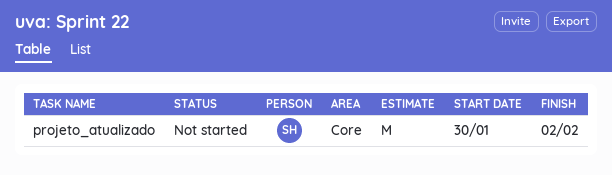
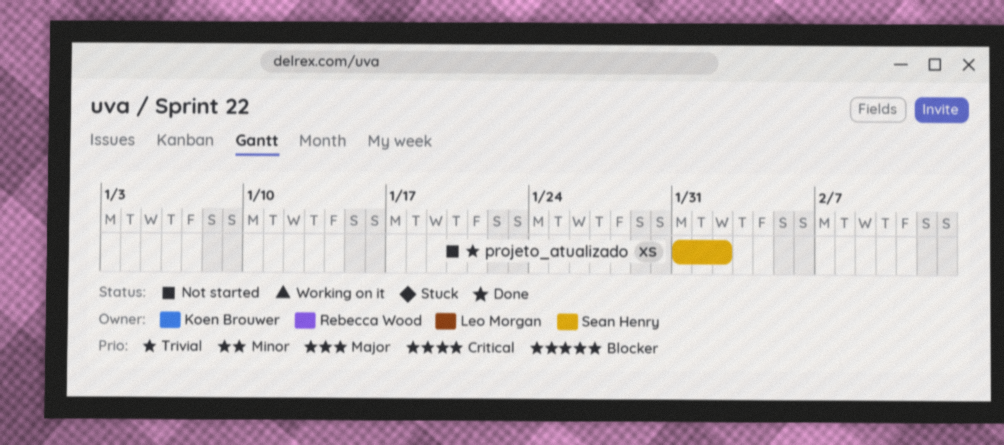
projeto_atualizado, estimate: M -> XS
projeto_atualizado, start: Jan 30 -> Jan 31

